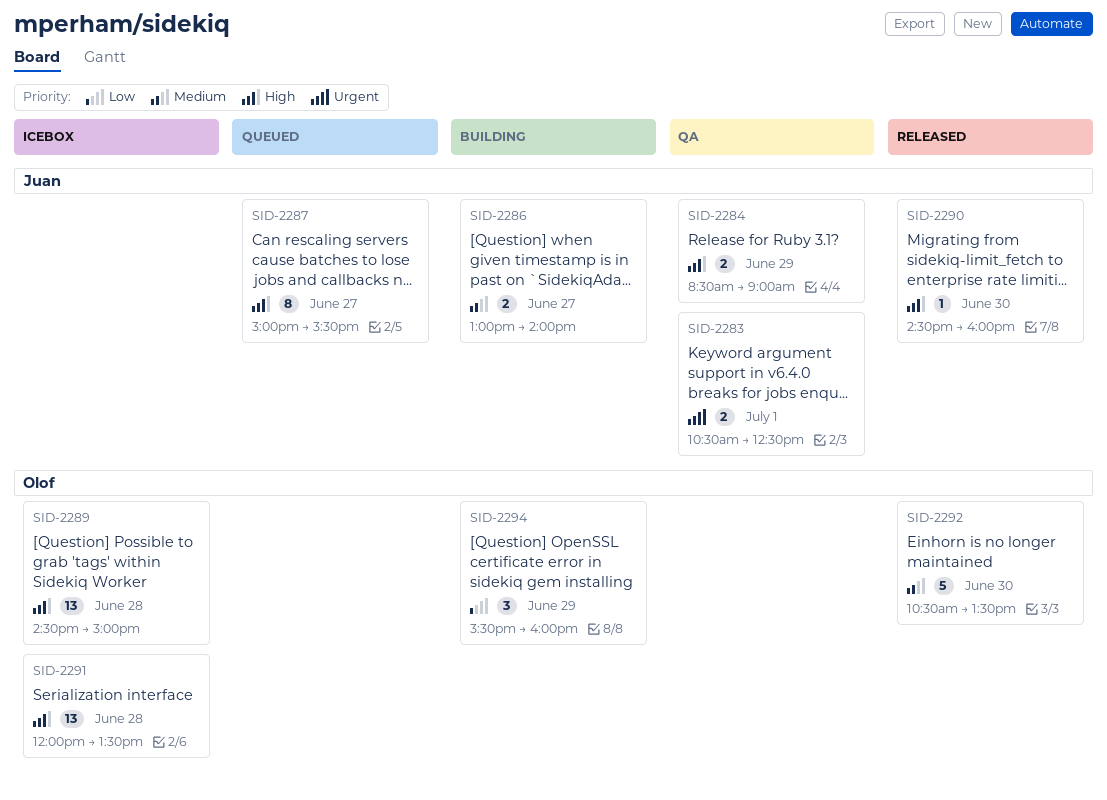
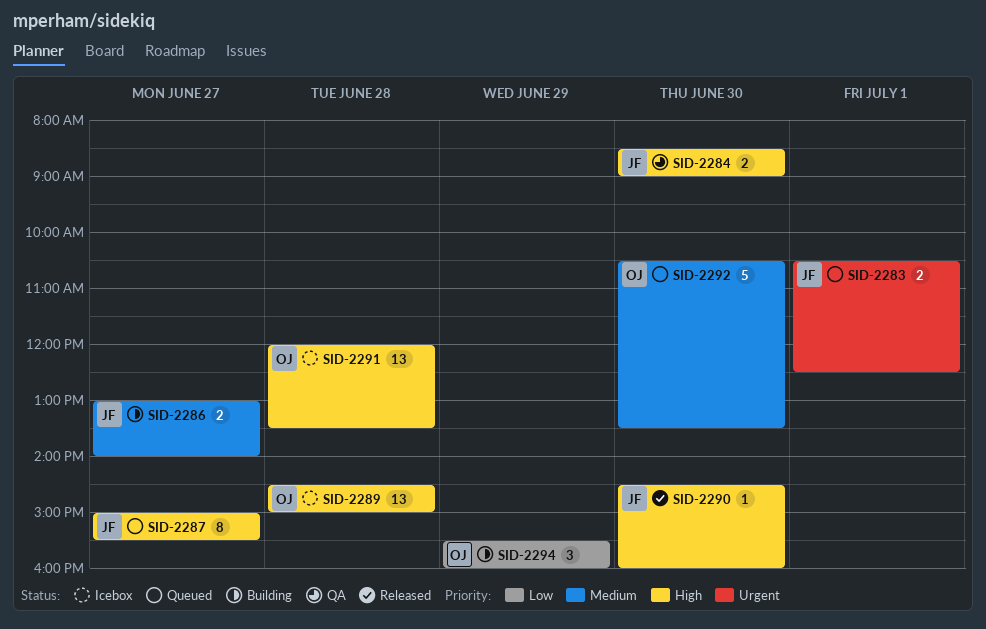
SID-2283, status: QA -> Queued
SID-2284, day: Jun 29 -> Jun 30
SID-2292, status: Released -> Queued

